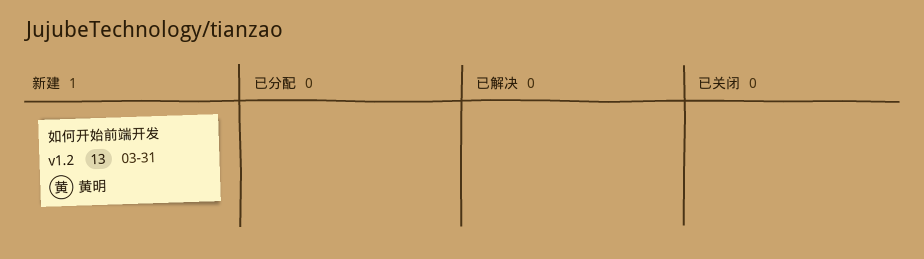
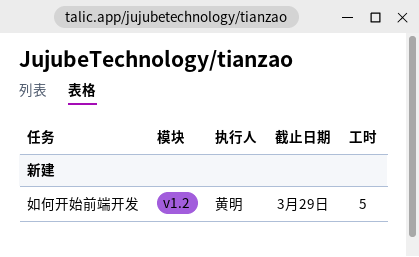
如何开始前端开发, estimate: 13 -> 5
如何开始前端开发, due: Mar 31 -> Mar 29

